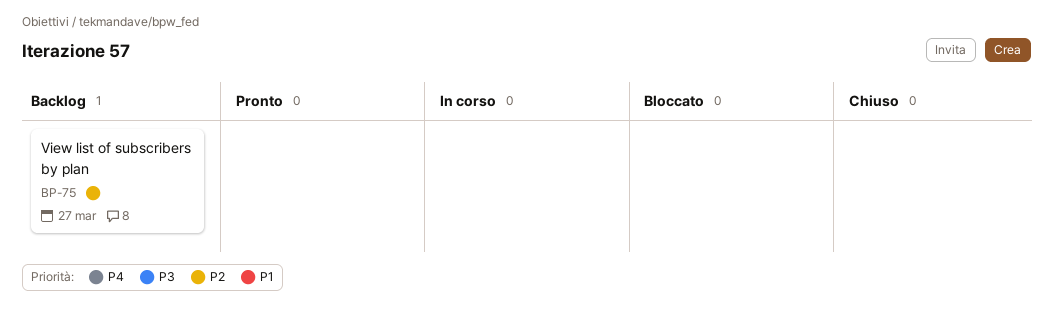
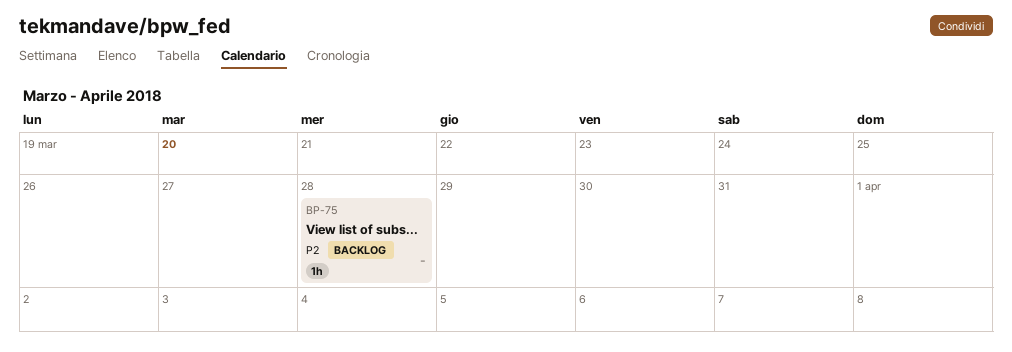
BP-75, due: Mar 27 -> Mar 28

